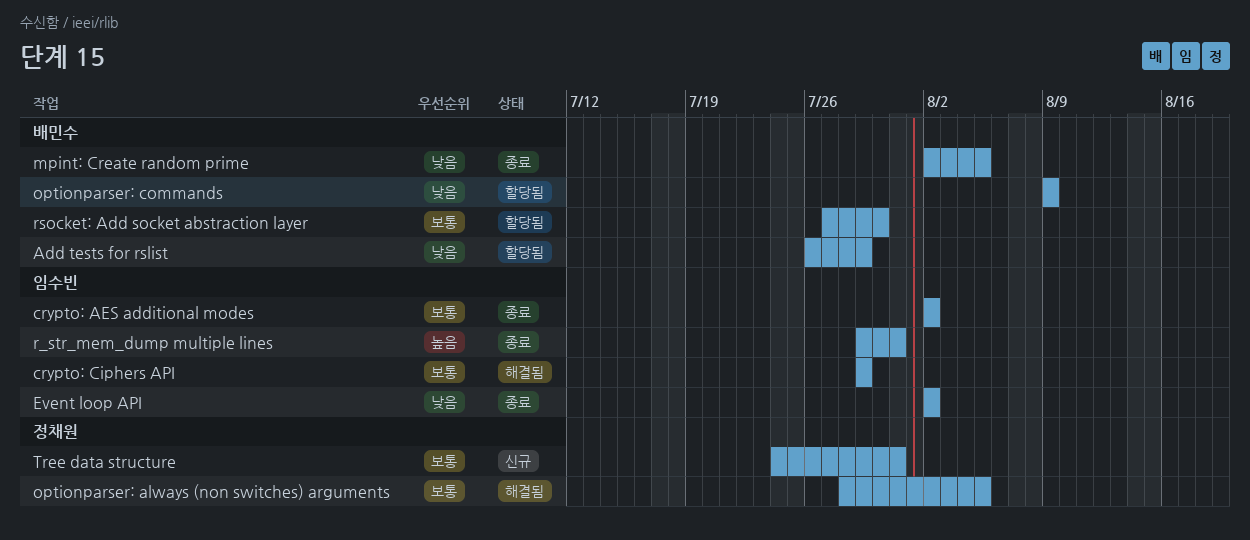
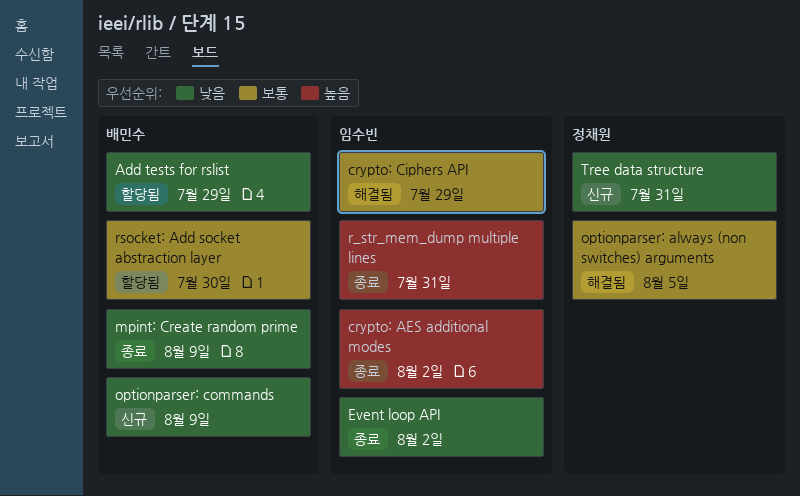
crypto: AES additional modes, priority: 보통 -> 높음
mpint: Create random prime, due: Aug 5 -> Aug 9
optionparser: commands, status: 할당됨 -> 신규
Tree data structure, priority: 보통 -> 낮음

